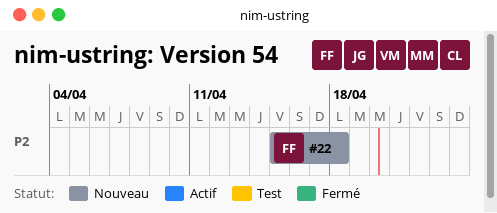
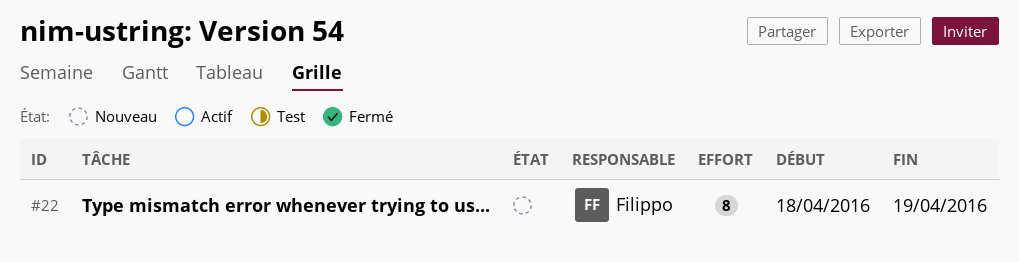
#22, start: Apr 15 -> Apr 18
#22, due: Apr 18 -> Apr 19

